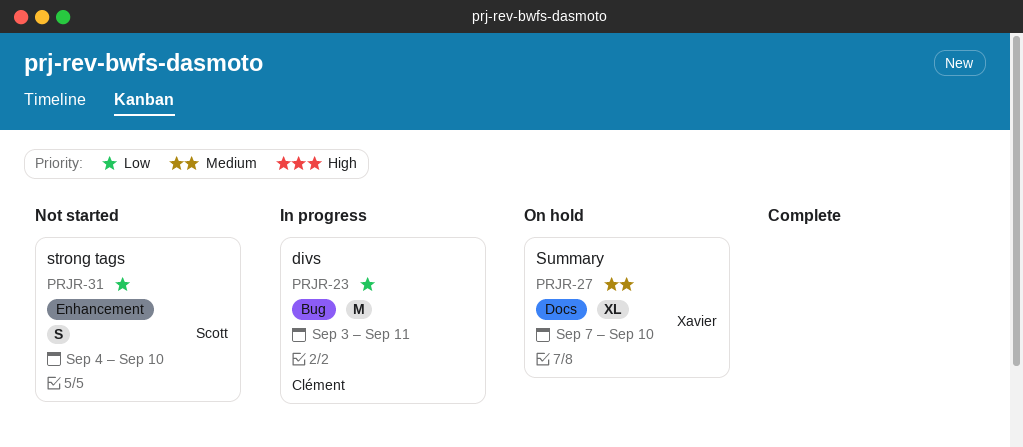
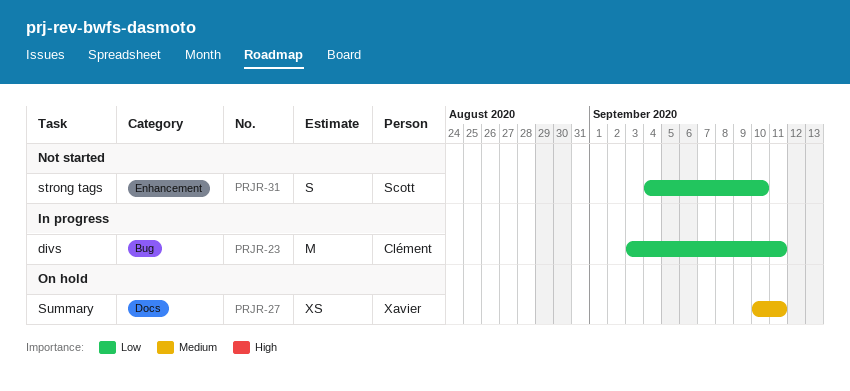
PRJR-27, estimate: XL -> XS
PRJR-27, start: Sep 7 -> Sep 10
PRJR-27, due: Sep 10 -> Sep 11

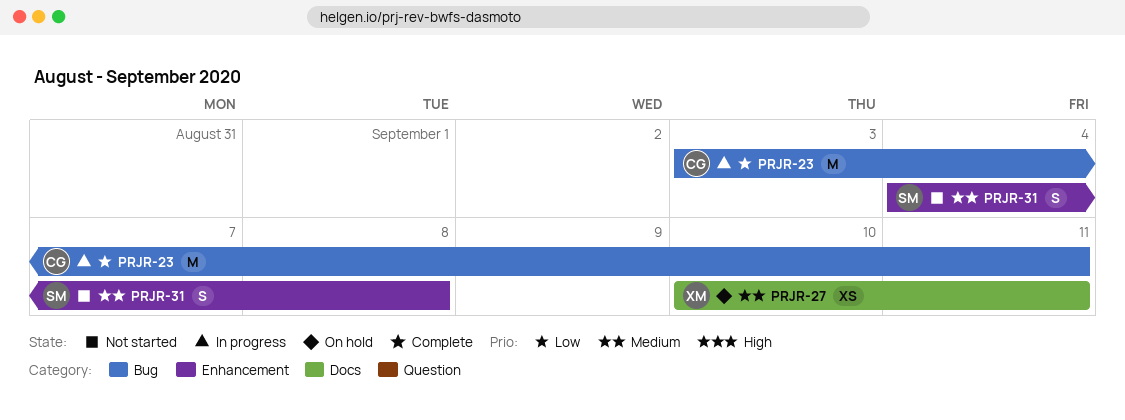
PRJR-31, priority: Low -> Medium
PRJR-31, due: Sep 10 -> Sep 8

